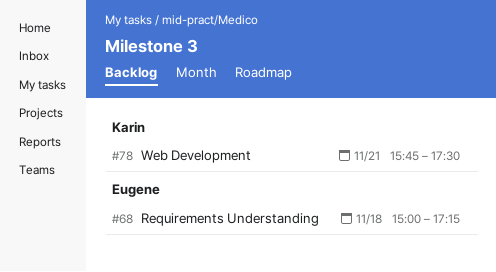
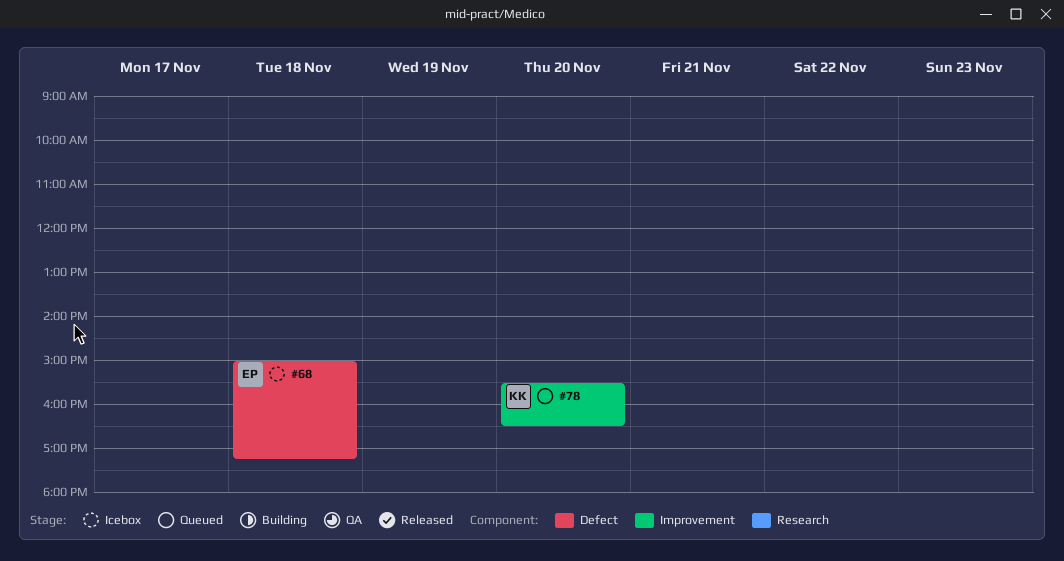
#78, day: Nov 21 -> Nov 20
#78, begins: 15:45 -> 15:30
#78, ends: 17:30 -> 16:30

